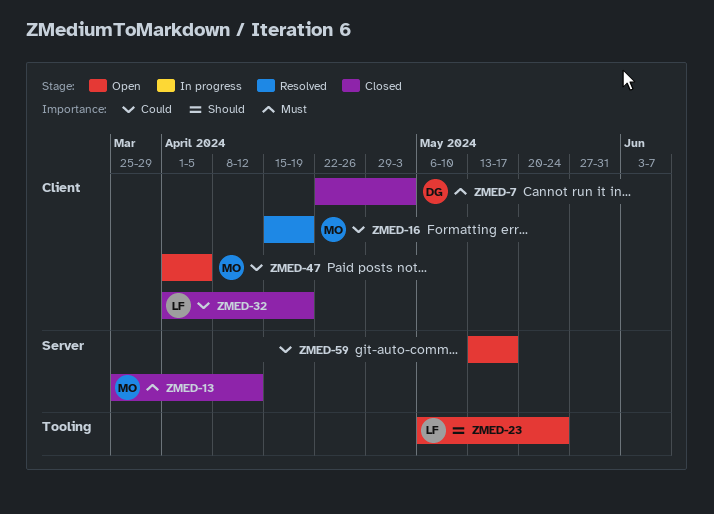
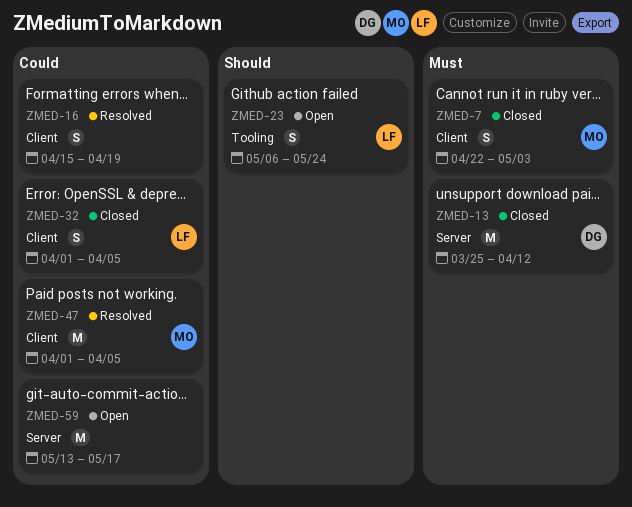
ZMED-7, owner: DG -> MO
ZMED-13, owner: MO -> DG
ZMED-16, owner: MO -> none
ZMED-32, due: Apr 19 -> Apr 5
ZMED-47, status: Open -> Resolved

